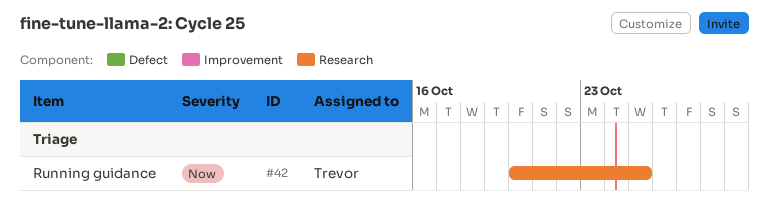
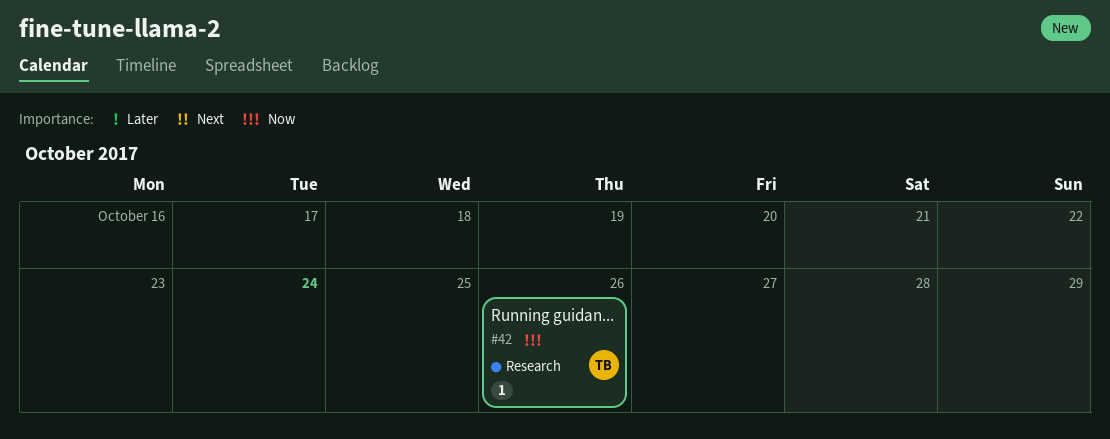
#42, due: Oct 25 -> Oct 26

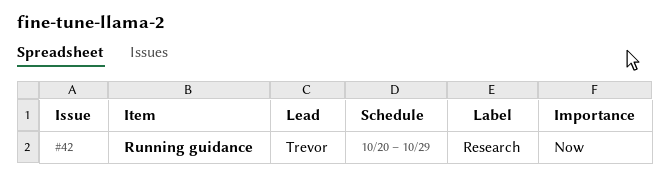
#42, due: Oct 26 -> Oct 29

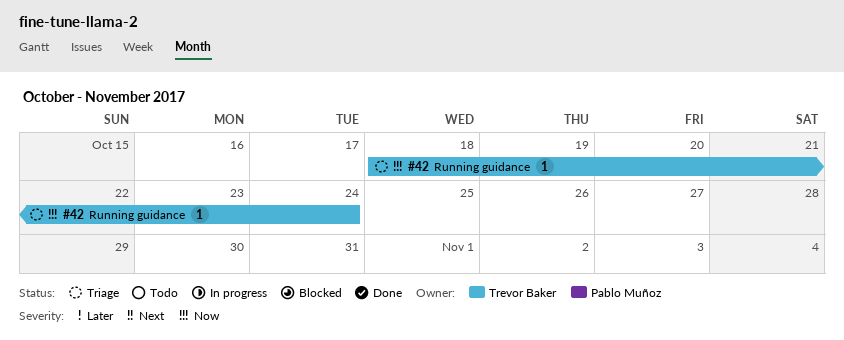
#42, start: Oct 20 -> Oct 18
#42, due: Oct 29 -> Oct 24

